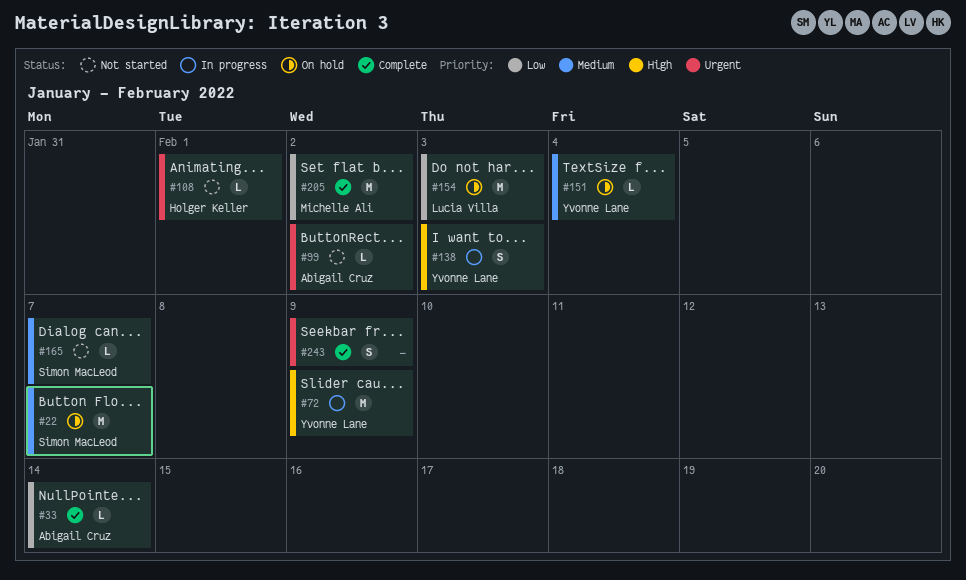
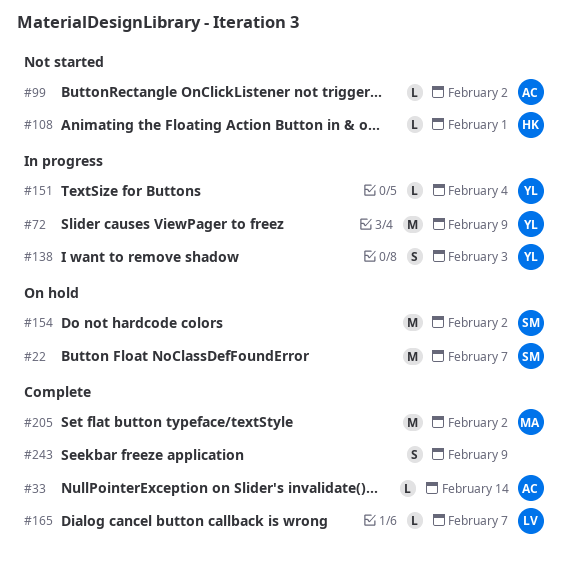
#151, status: On hold -> In progress
#154, owner: Lucia Villa -> Simon MacLeod
#154, due: Feb 3 -> Feb 2
#165, status: Not started -> Complete
#165, owner: Simon MacLeod -> Lucia Villa

